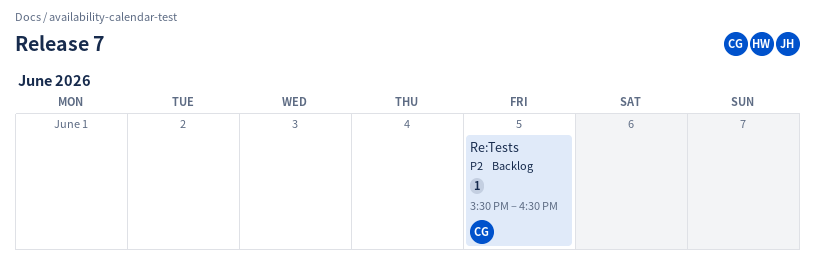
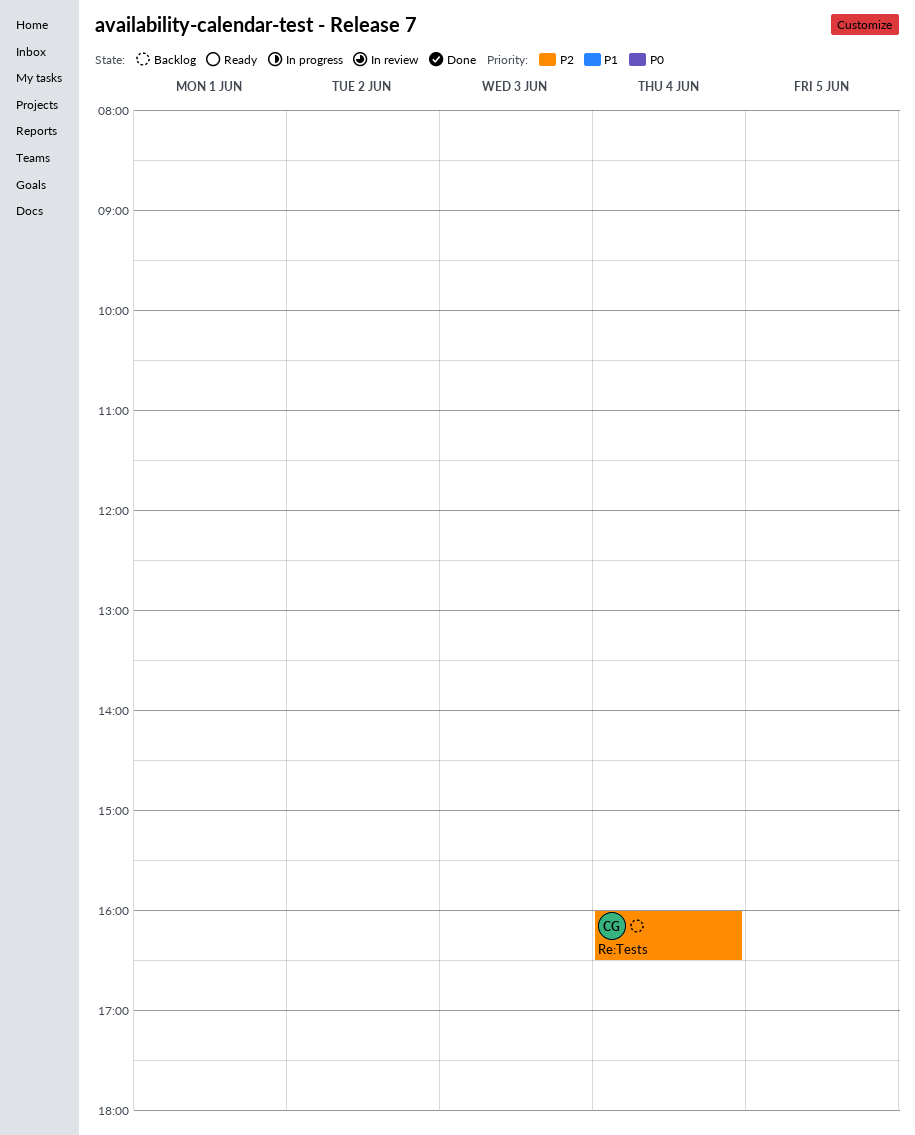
Re:Tests, day: Jun 5 -> Jun 4
Re:Tests, begins: 15:30 -> 16:00

